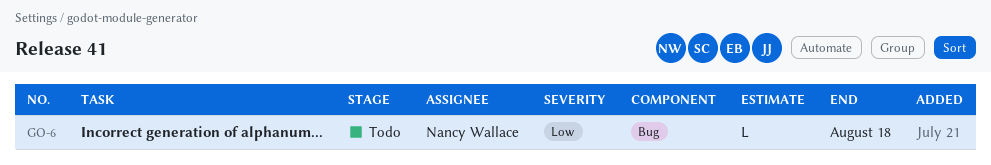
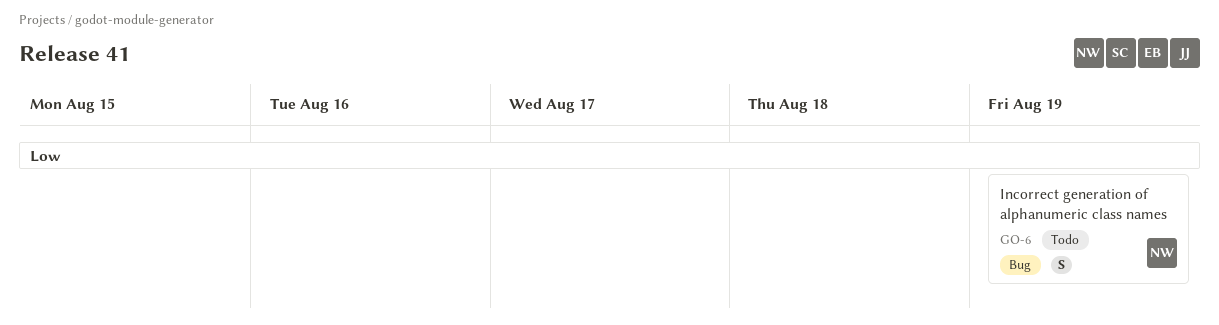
GO-6, estimate: L -> S
GO-6, due: Aug 18 -> Aug 19

